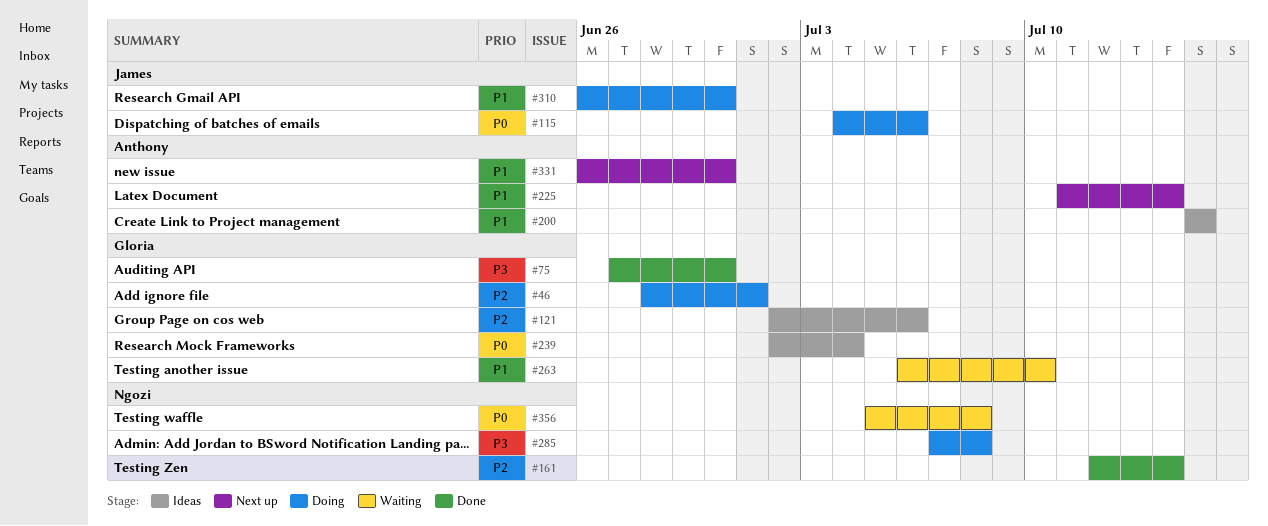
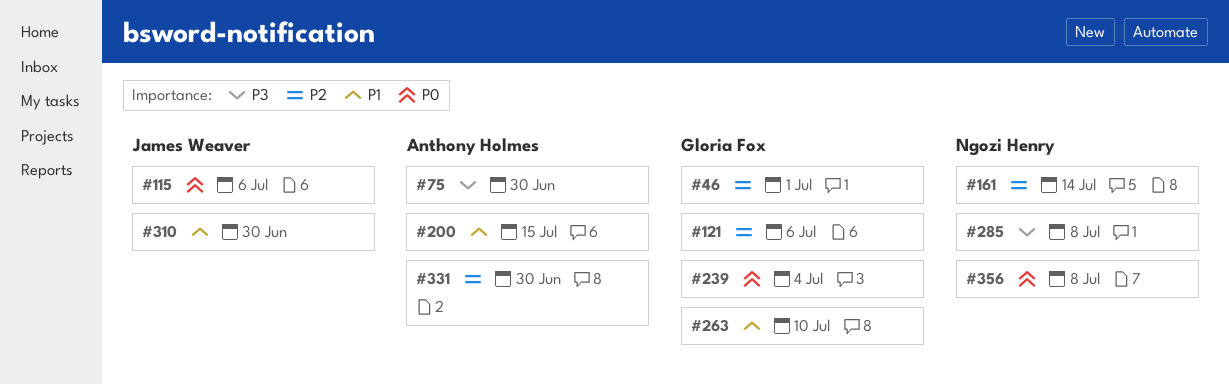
#75, owner: Gloria Fox -> Anthony Holmes
#225: present -> none
#331, priority: P1 -> P2

